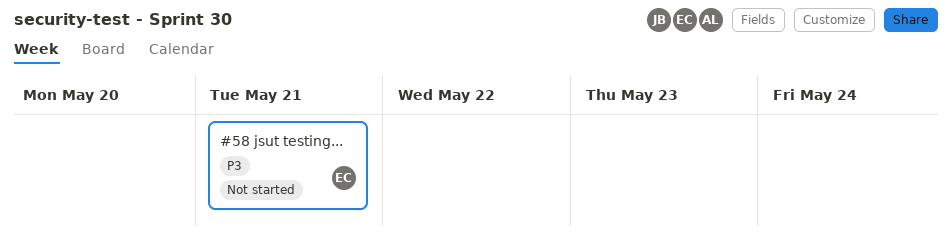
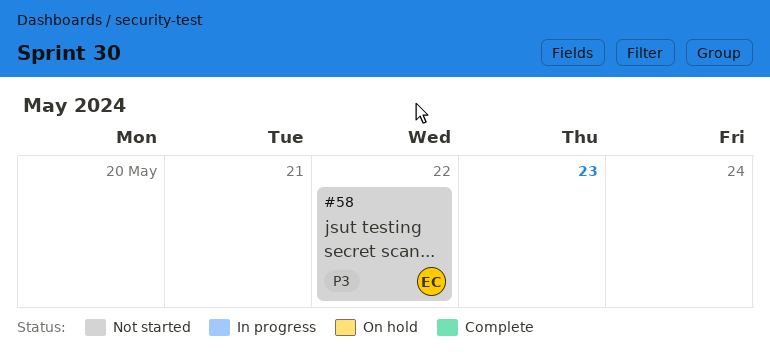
#58, due: May 21 -> May 22

